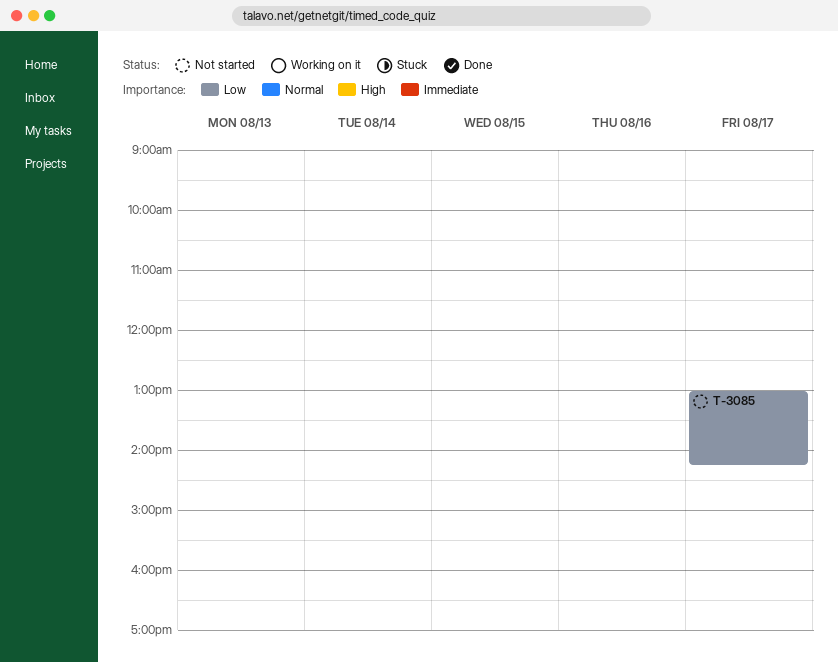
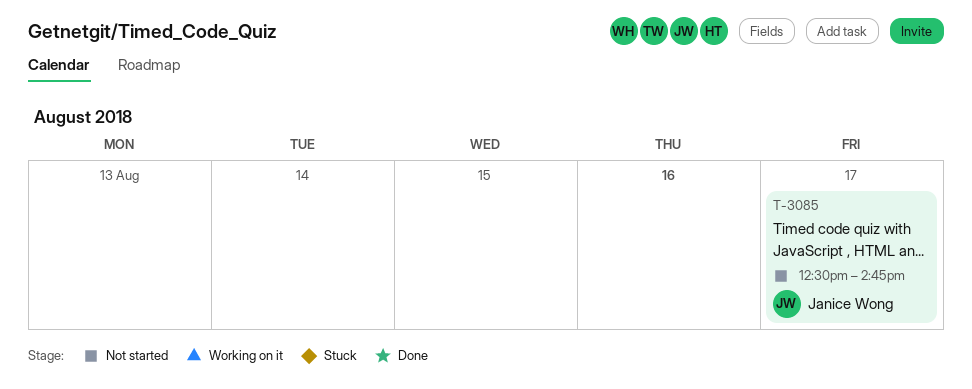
T-3085, begins: 13:00 -> 12:30
T-3085, ends: 14:15 -> 14:45

